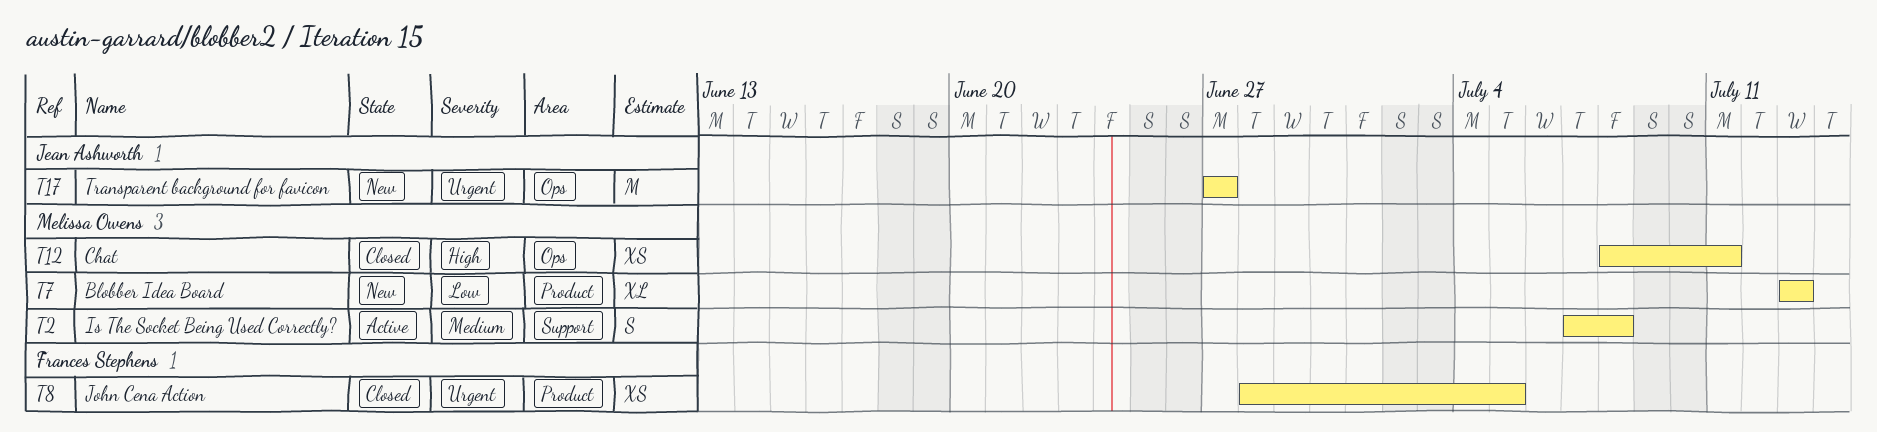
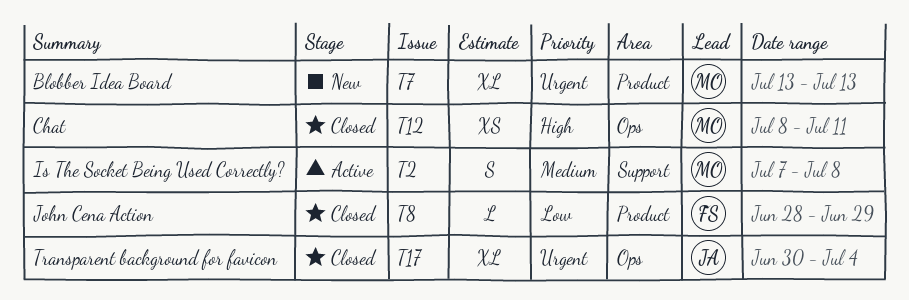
T7, priority: Low -> Urgent
T8, priority: Urgent -> Low
T8, estimate: XS -> L
T8, due: Jul 5 -> Jun 29
T17, status: New -> Closed
T17, estimate: M -> XL
T17, start: Jun 27 -> Jun 30
T17, due: Jun 27 -> Jul 4

